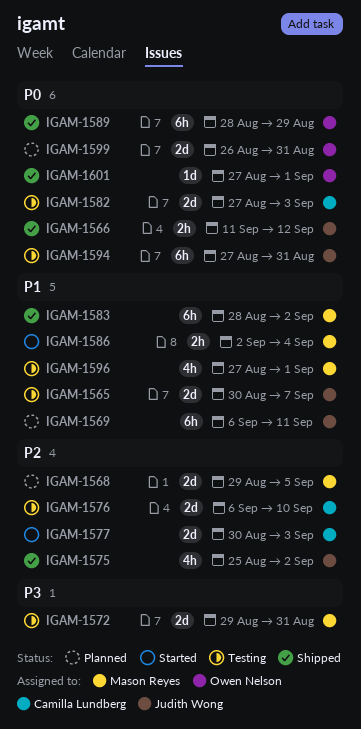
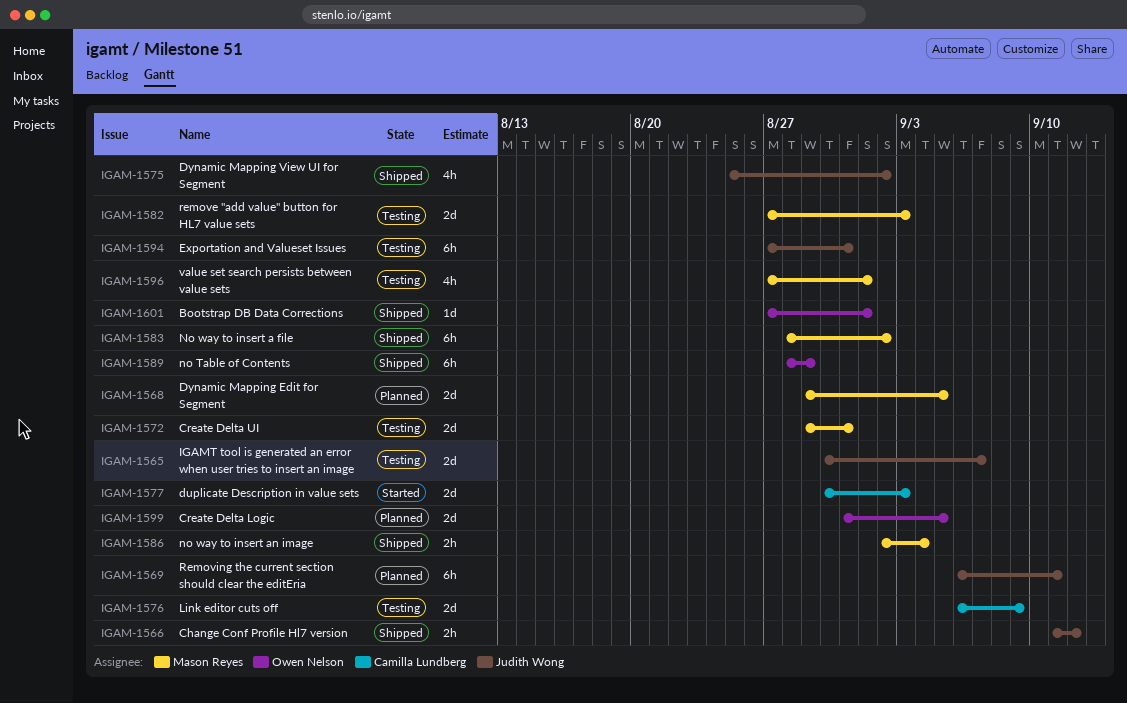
IGAM-1576, due: Sep 10 -> Sep 9
IGAM-1582, owner: Camilla Lundberg -> Mason Reyes
IGAM-1586, status: Started -> Shipped
IGAM-1599, start: Aug 26 -> Aug 31
IGAM-1599, due: Aug 31 -> Sep 5

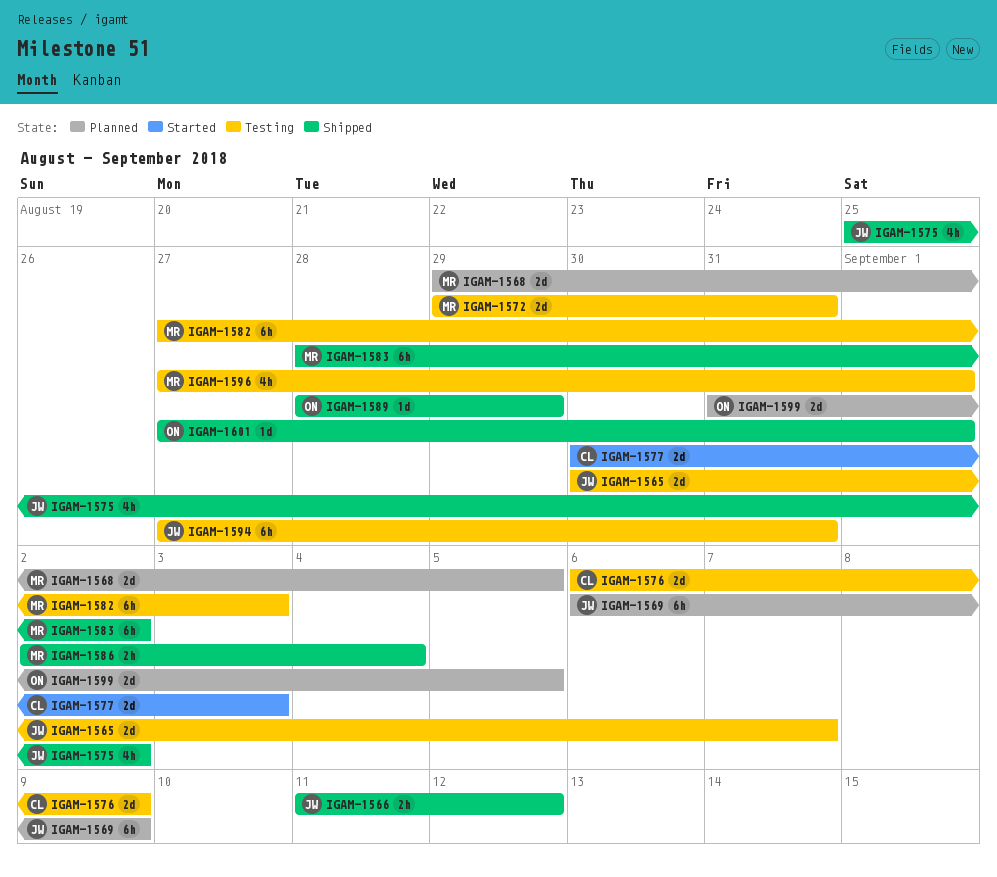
IGAM-1569, due: Sep 11 -> Sep 9
IGAM-1582, estimate: 2d -> 6h
IGAM-1589, estimate: 6h -> 1d

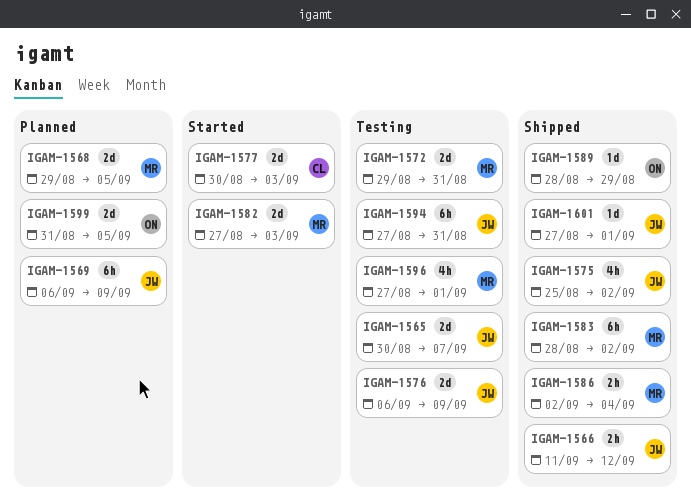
IGAM-1576, owner: CL -> JW
IGAM-1582, status: Testing -> Started
IGAM-1582, estimate: 6h -> 2d
IGAM-1601, owner: ON -> JW

